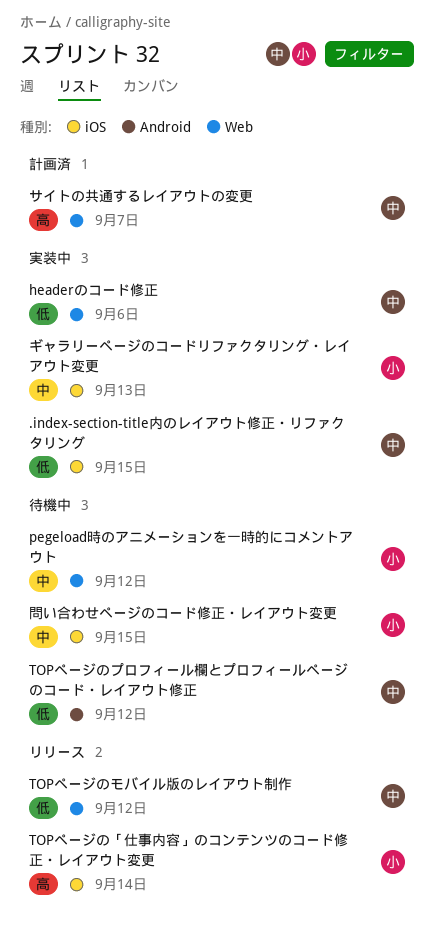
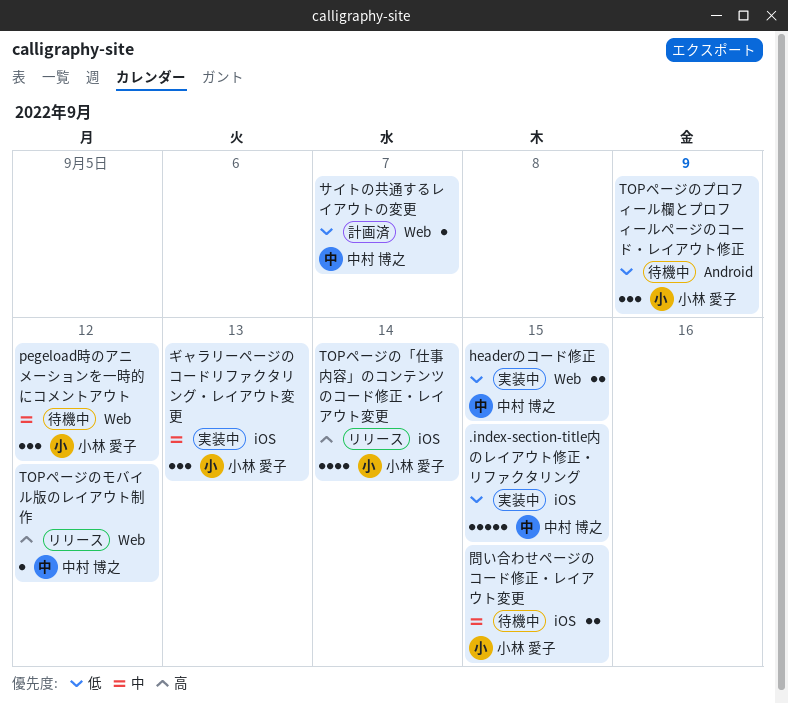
headerのコード修正, due: Sep 6 -> Sep 15
TOPページのプロフィール欄とプロフィールページのコード・レイアウト修正, owner: 中村 博之 -> 小林 愛子
TOPページのプロフィール欄とプロフィールページのコード・レイアウト修正, due: Sep 12 -> Sep 9
TOPページのモバイル版のレイアウト制作, priority: 低 -> 高
サイトの共通するレイアウトの変更, priority: 高 -> 低

